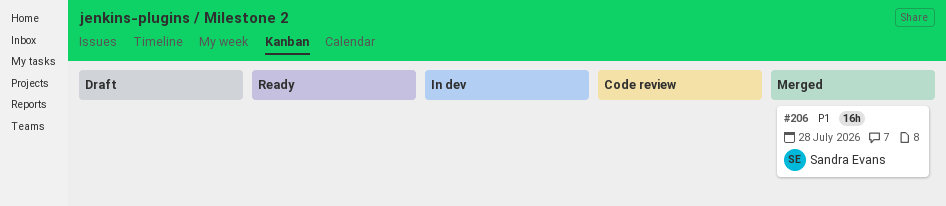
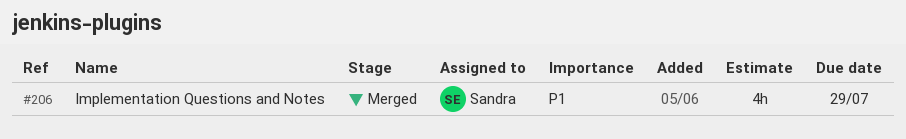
#206, estimate: 16h -> 4h
#206, due: Jul 28 -> Jul 29

